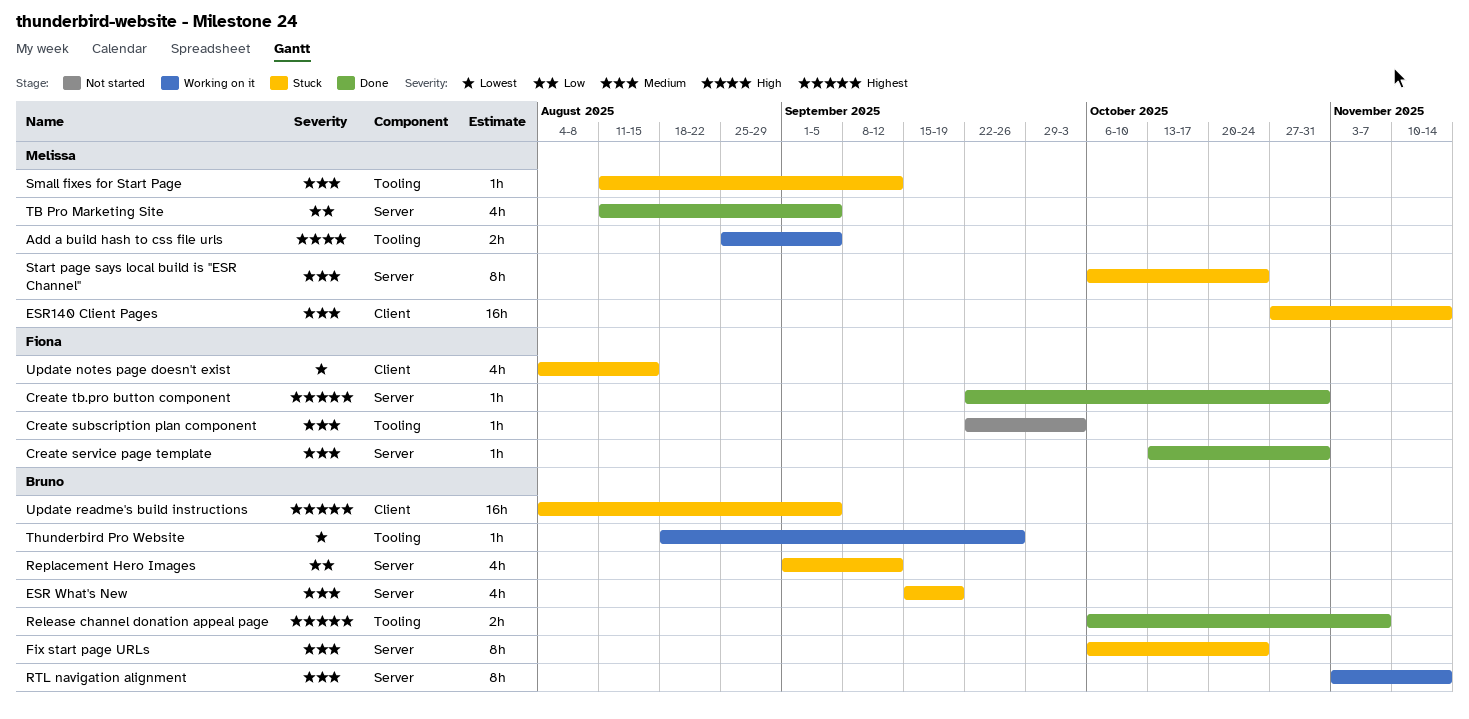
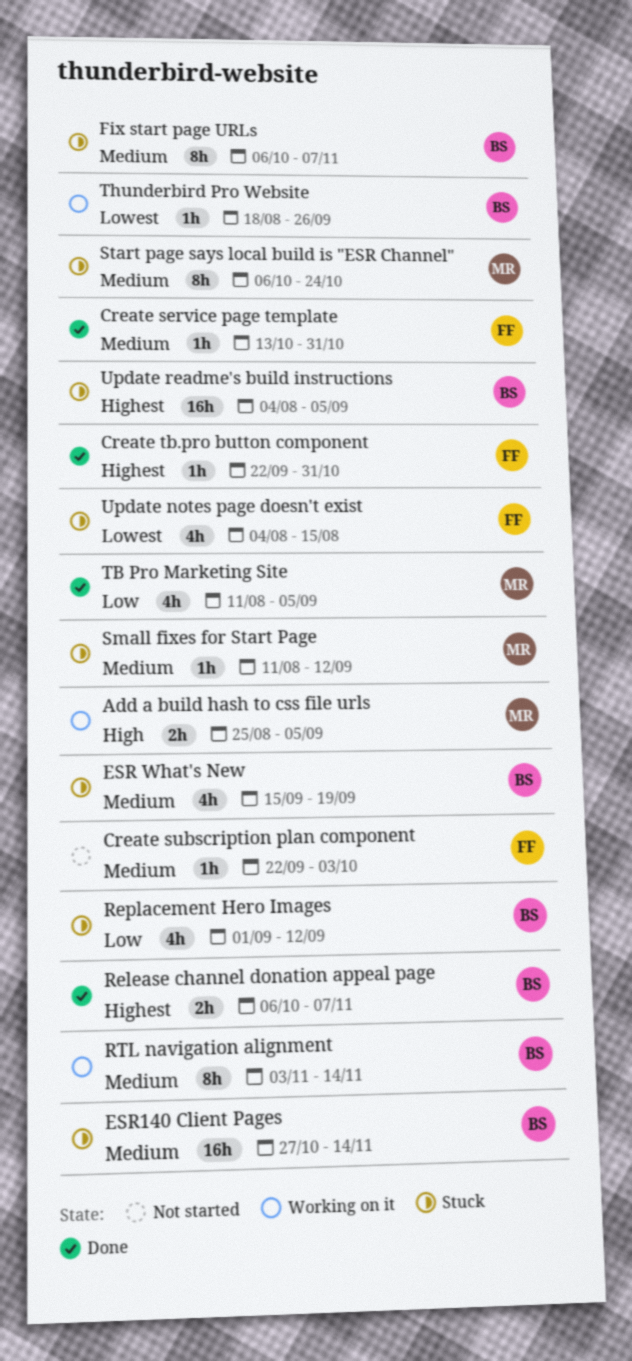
ESR140 Client Pages, owner: Melissa -> Bruno
Fix start page URLs, due: Oct 24 -> Nov 7

